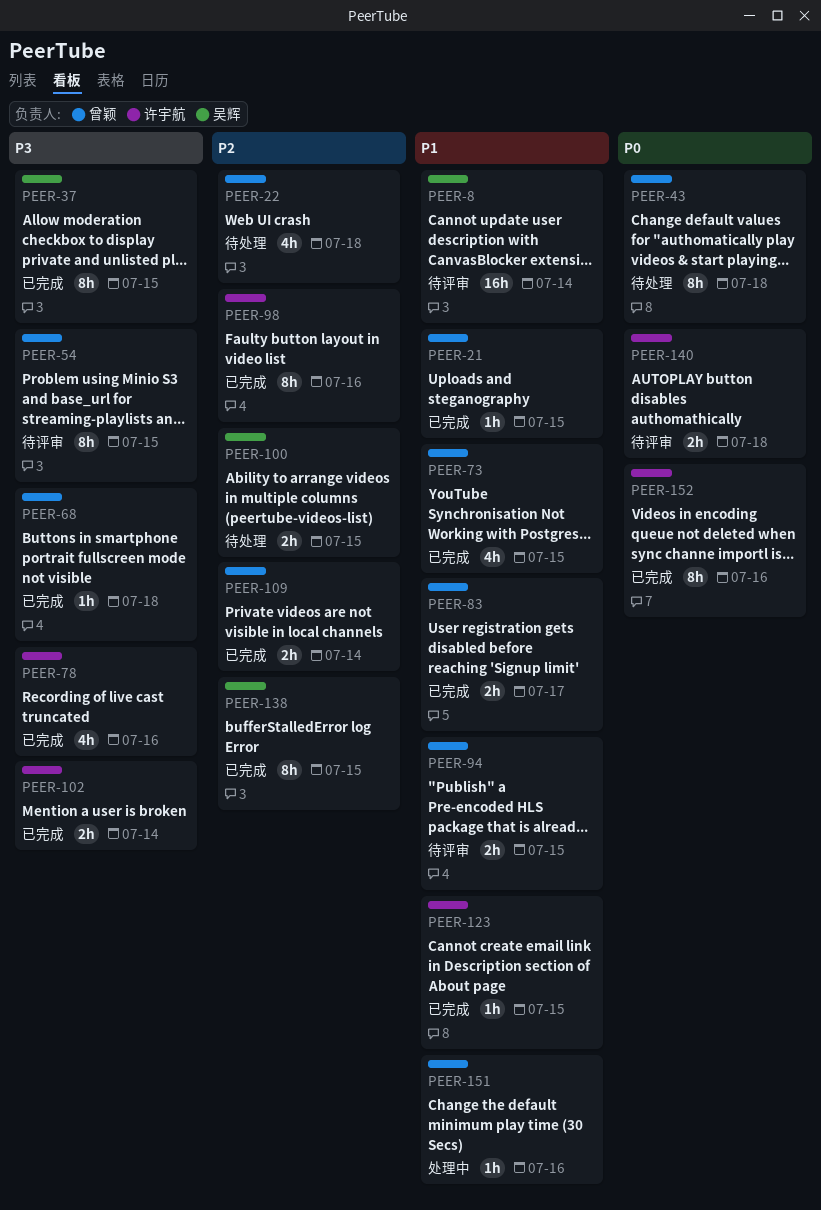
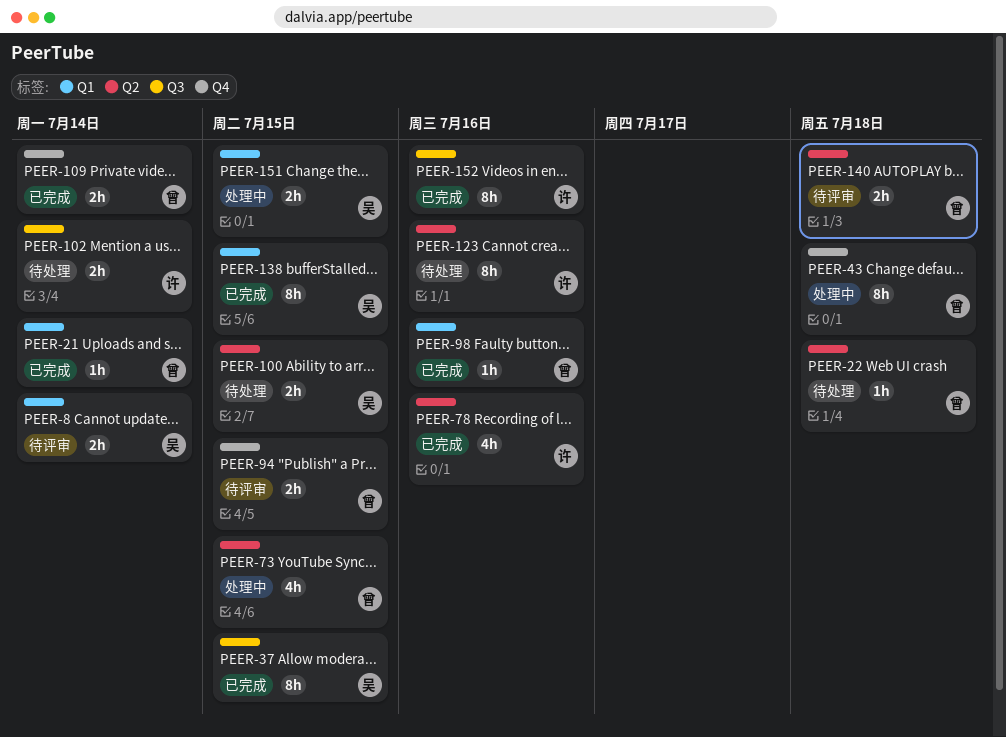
PEER-8, estimate: 16h -> 2h
PEER-21, due: Jul 15 -> Jul 14
PEER-22, estimate: 4h -> 1h
PEER-43, status: 待处理 -> 处理中
PEER-54: present -> none
PEER-68: present -> none
PEER-73, status: 已完成 -> 处理中
PEER-83: present -> none
PEER-98, owner: 许宇航 -> 曾颖
PEER-98, estimate: 8h -> 1h
PEER-102, status: 已完成 -> 待处理
PEER-123, status: 已完成 -> 待处理
PEER-123, estimate: 1h -> 8h
PEER-123, due: Jul 15 -> Jul 16
PEER-140, owner: 许宇航 -> 曾颖
PEER-151, owner: 曾颖 -> 吴辉
PEER-151, estimate: 1h -> 2h
PEER-151, due: Jul 16 -> Jul 15

